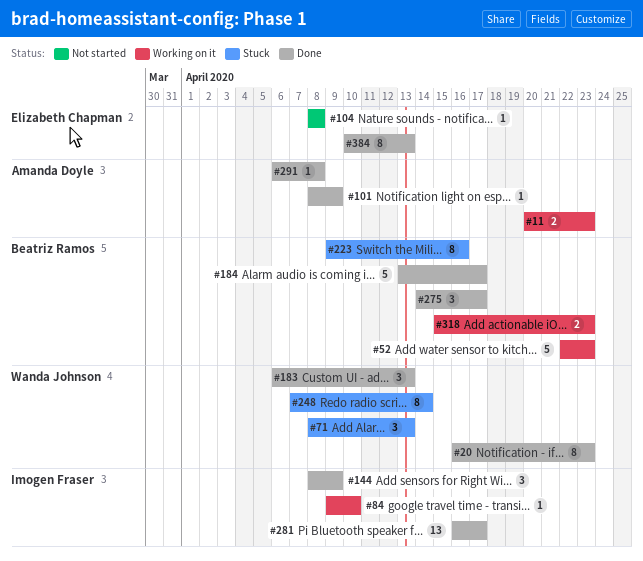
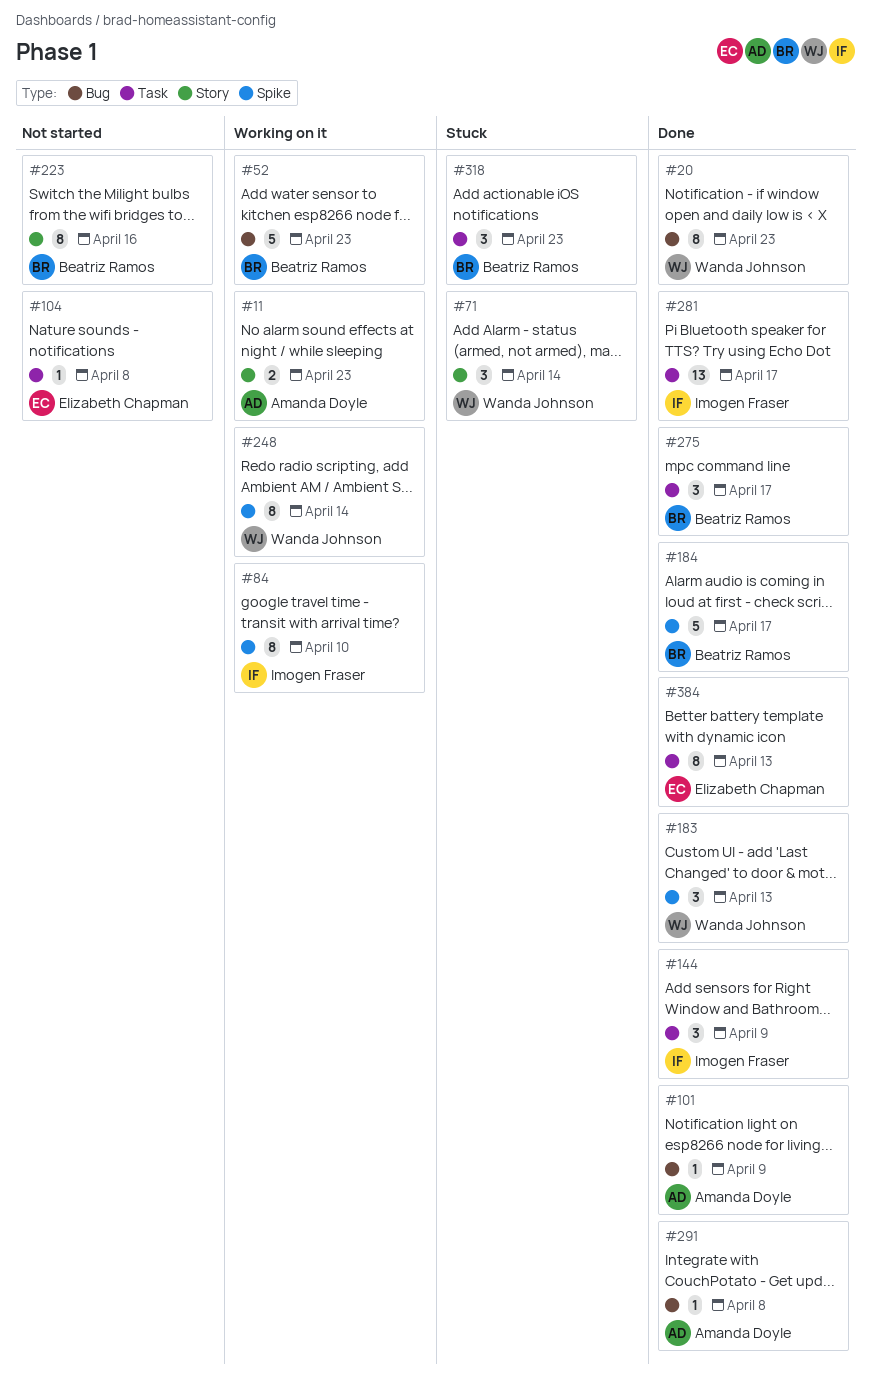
#71, due: Apr 13 -> Apr 14
#84, estimate: 1 -> 8
#223, status: Stuck -> Not started
#248, status: Stuck -> Working on it
#318, status: Working on it -> Stuck
#318, estimate: 2 -> 3

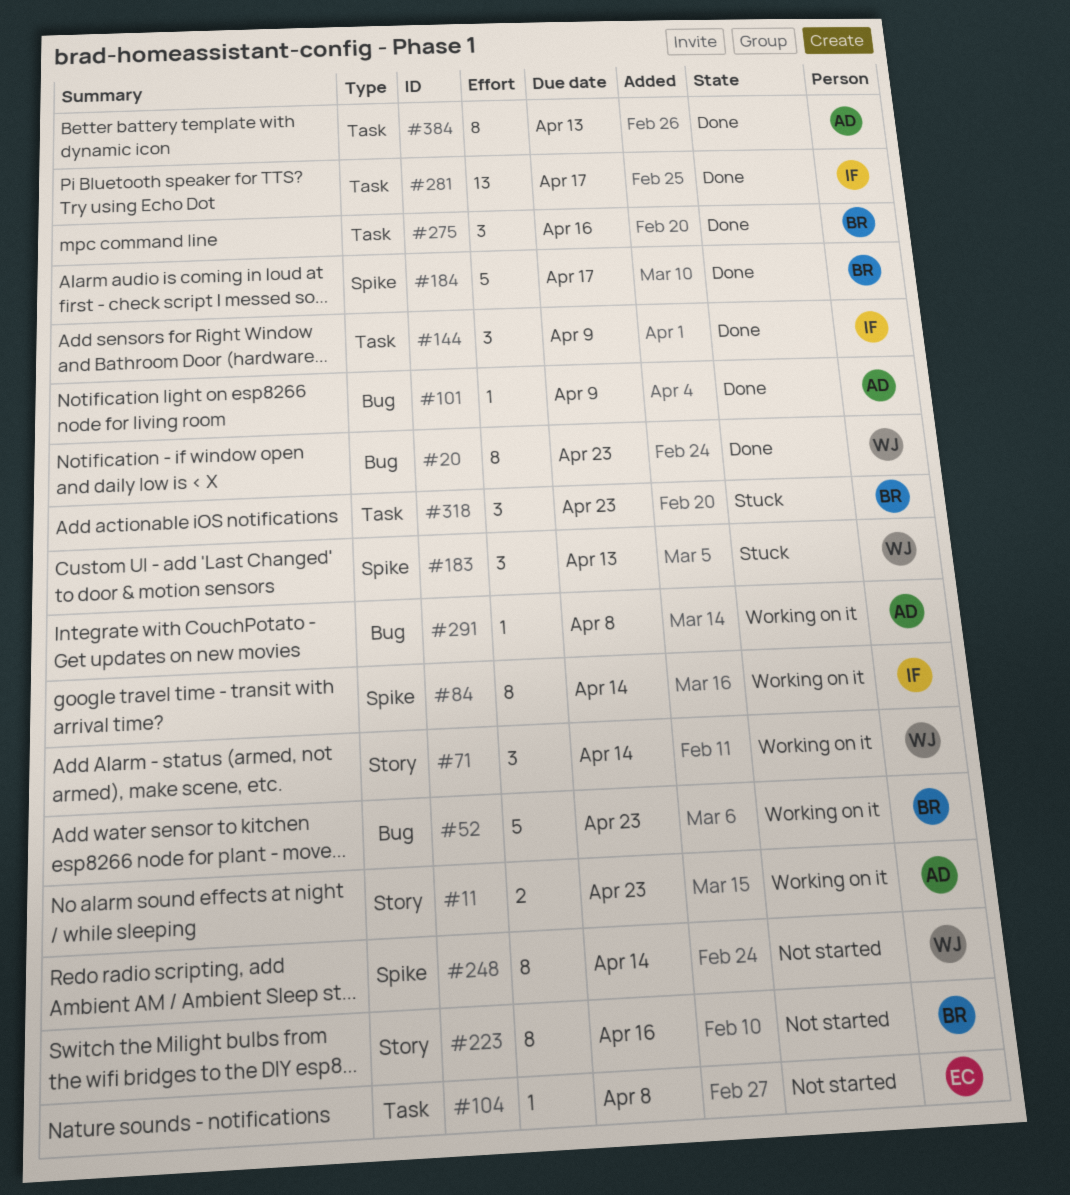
#71, status: Stuck -> Working on it
#84, due: Apr 10 -> Apr 14
#183, status: Done -> Stuck
#248, status: Working on it -> Not started
#275, due: Apr 17 -> Apr 16
#291, status: Done -> Working on it
#384, owner: Elizabeth Chapman -> Amanda Doyle

